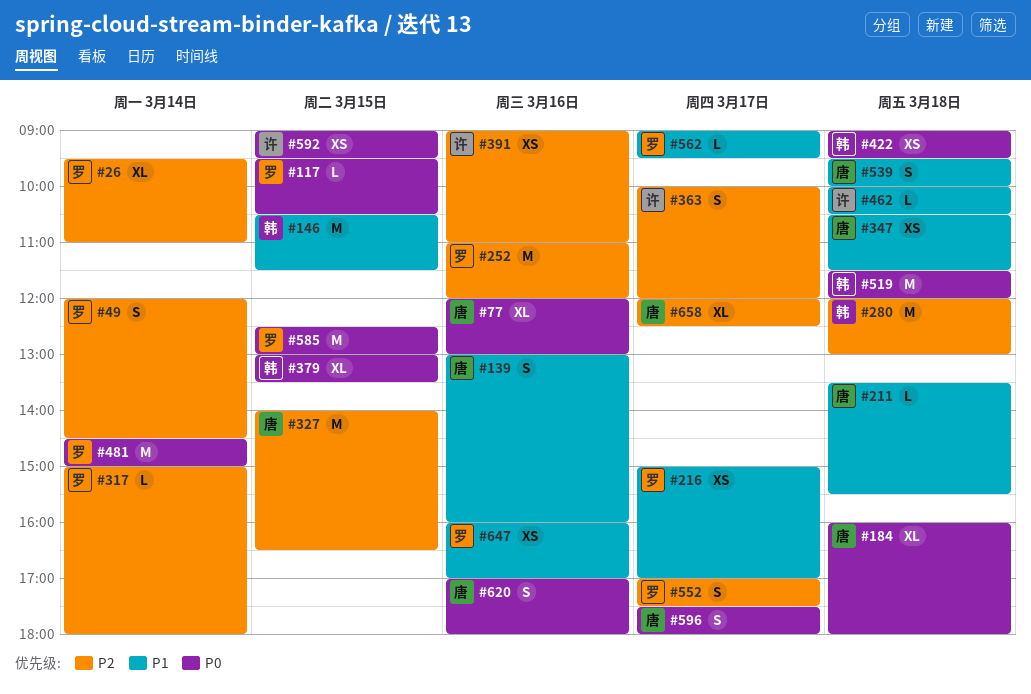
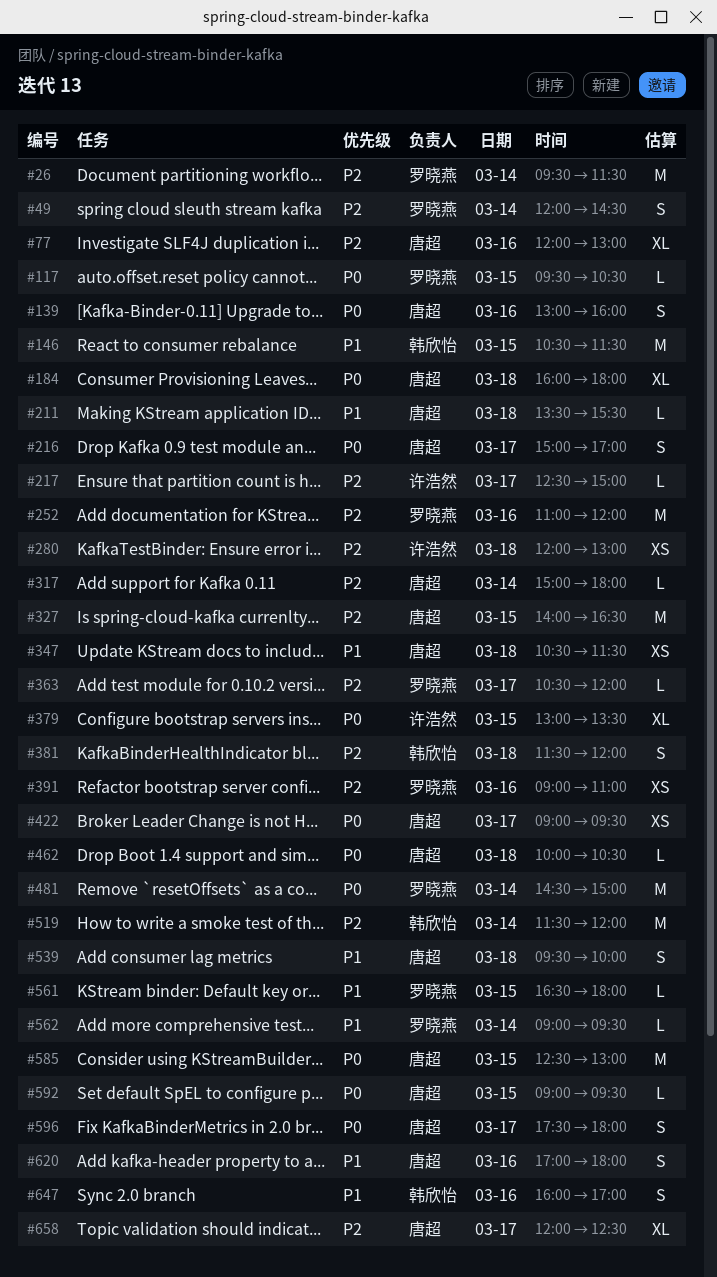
#26, estimate: XL -> M
#26, ends: 11:00 -> 11:30
#77, priority: P0 -> P2
#139, priority: P1 -> P0
#216, owner: 罗晓燕 -> 唐超
#216, priority: P1 -> P0
#216, estimate: XS -> S
#217: none -> present
#280, owner: 韩欣怡 -> 许浩然
#280, estimate: M -> XS
#317, owner: 罗晓燕 -> 唐超
#363, owner: 许浩然 -> 罗晓燕
#363, estimate: S -> L
#363, begins: 10:00 -> 10:30
#379, owner: 韩欣怡 -> 许浩然
#381: none -> present
#391, owner: 许浩然 -> 罗晓燕
#422, owner: 韩欣怡 -> 唐超
#422, day: Mar 18 -> Mar 17
#462, owner: 许浩然 -> 唐超
#462, priority: P1 -> P0
#519, priority: P0 -> P2
#519, day: Mar 18 -> Mar 14
#552: present -> none
#561: none -> present
#562, day: Mar 17 -> Mar 14
#585, owner: 罗晓燕 -> 唐超
#592, owner: 许浩然 -> 唐超
#592, estimate: XS -> L
#620, priority: P0 -> P1
#647, owner: 罗晓燕 -> 韩欣怡
#647, estimate: XS -> S

